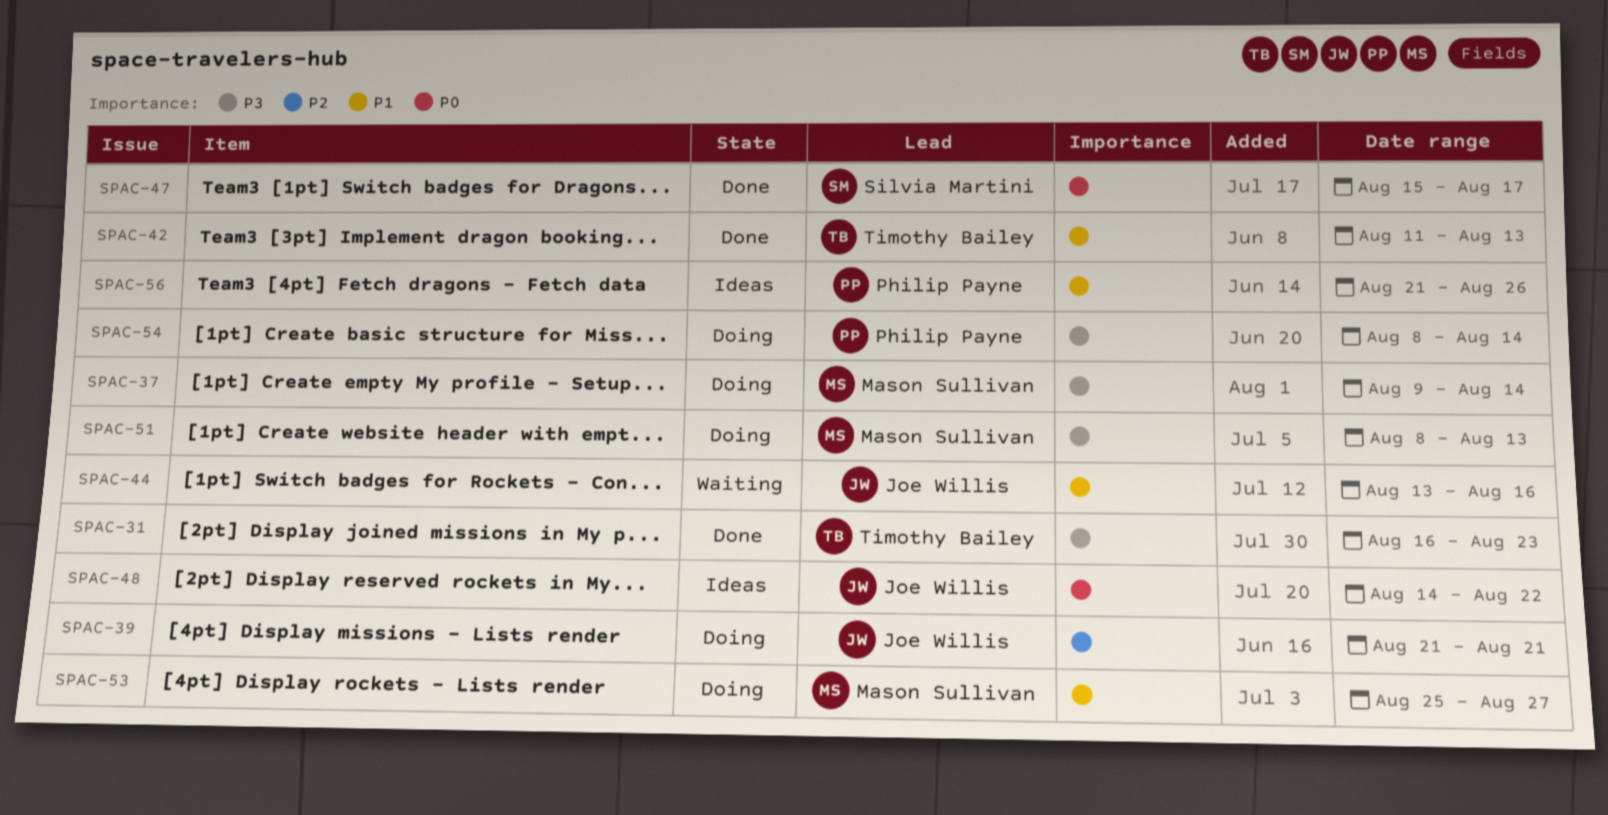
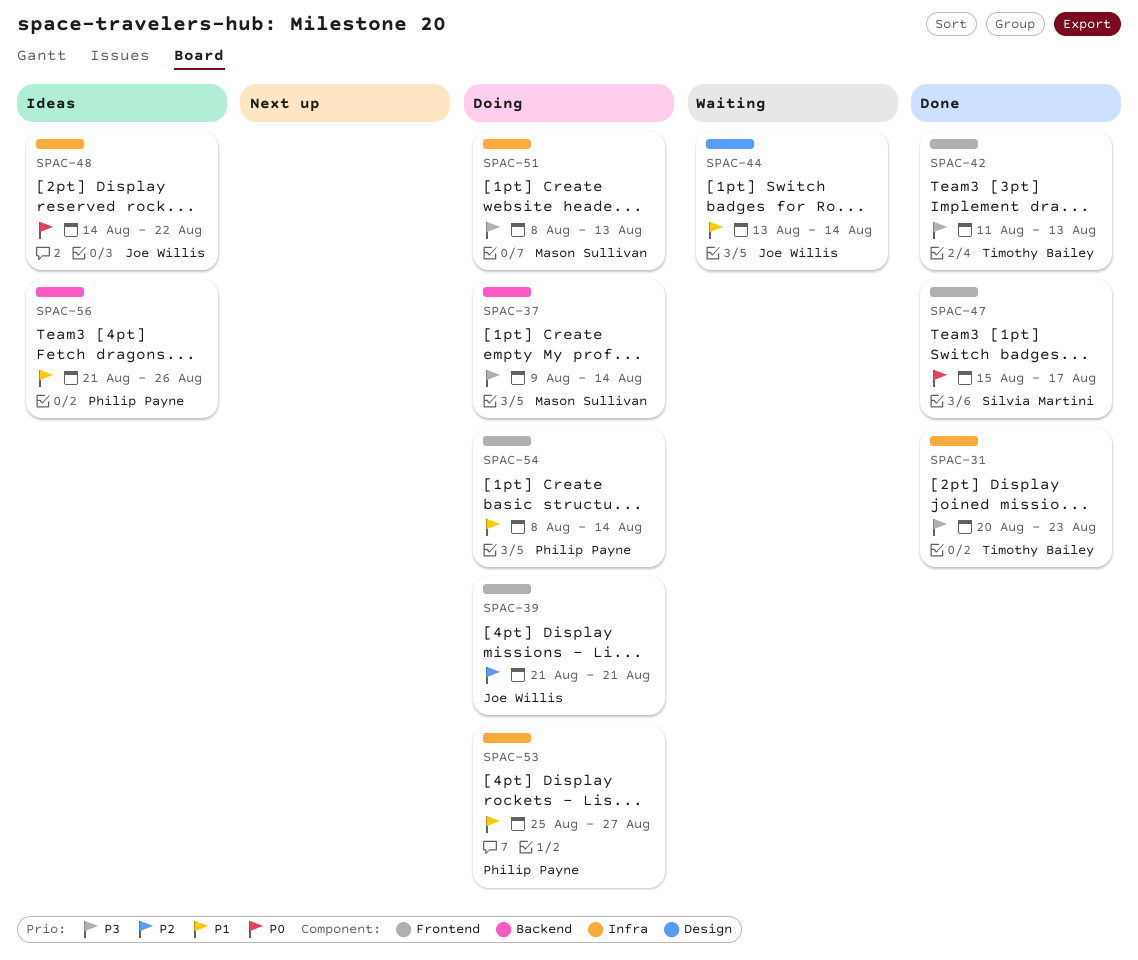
SPAC-31, start: Aug 16 -> Aug 20
SPAC-42, priority: P1 -> P3
SPAC-44, due: Aug 16 -> Aug 14
SPAC-53, owner: Mason Sullivan -> Philip Payne
SPAC-54, priority: P3 -> P1

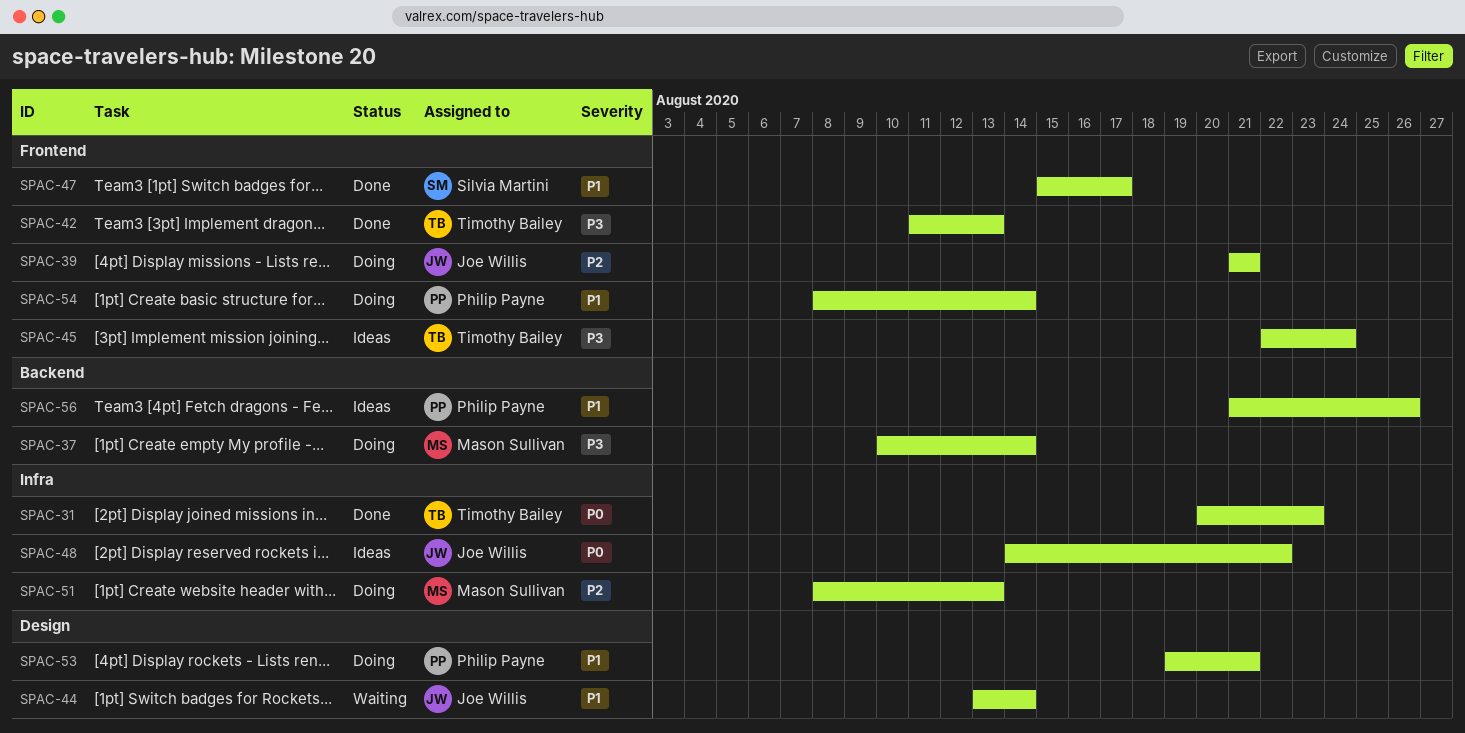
SPAC-31, priority: P3 -> P0
SPAC-37, start: Aug 9 -> Aug 10
SPAC-45: none -> present
SPAC-47, priority: P0 -> P1
SPAC-51, priority: P3 -> P2
SPAC-53, label: Infra -> Design
SPAC-53, start: Aug 25 -> Aug 19
SPAC-53, due: Aug 27 -> Aug 21

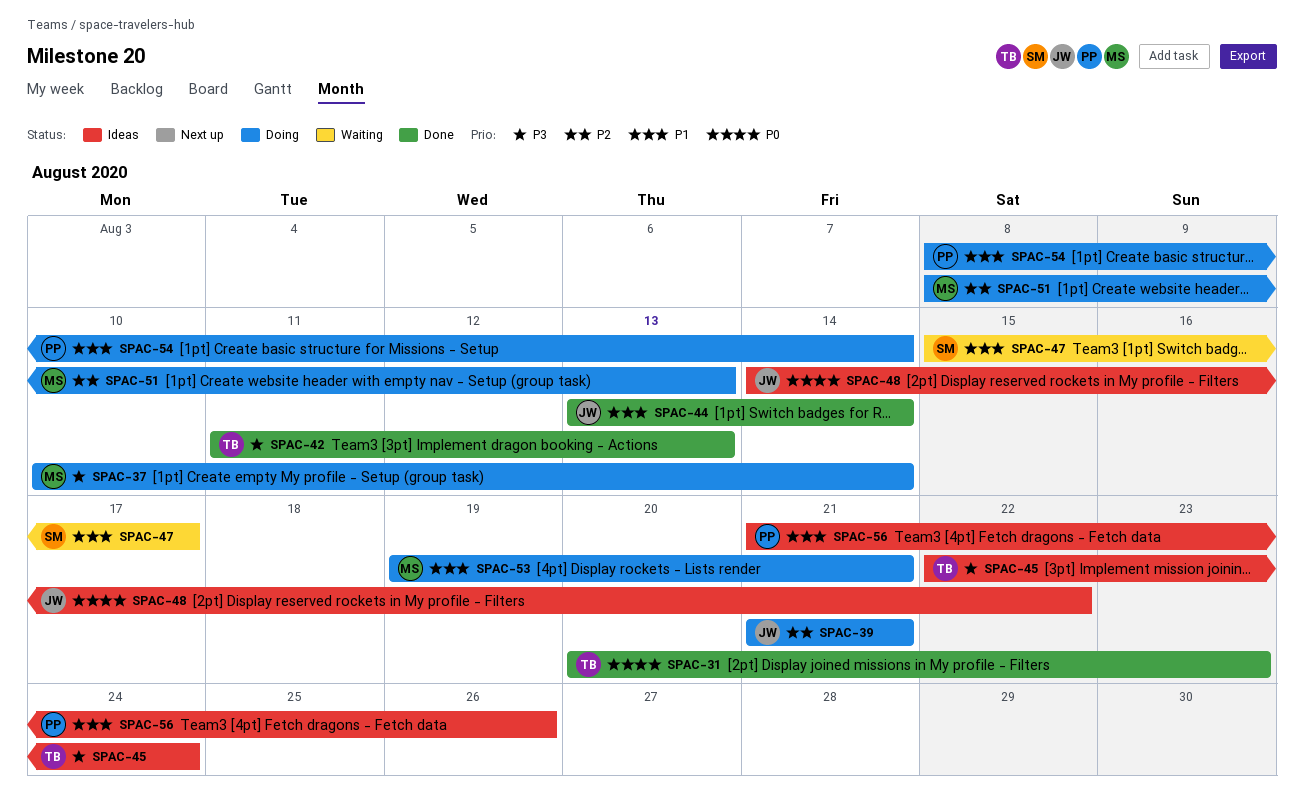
SPAC-44, status: Waiting -> Done
SPAC-47, status: Done -> Waiting
SPAC-53, owner: Philip Payne -> Mason Sullivan

